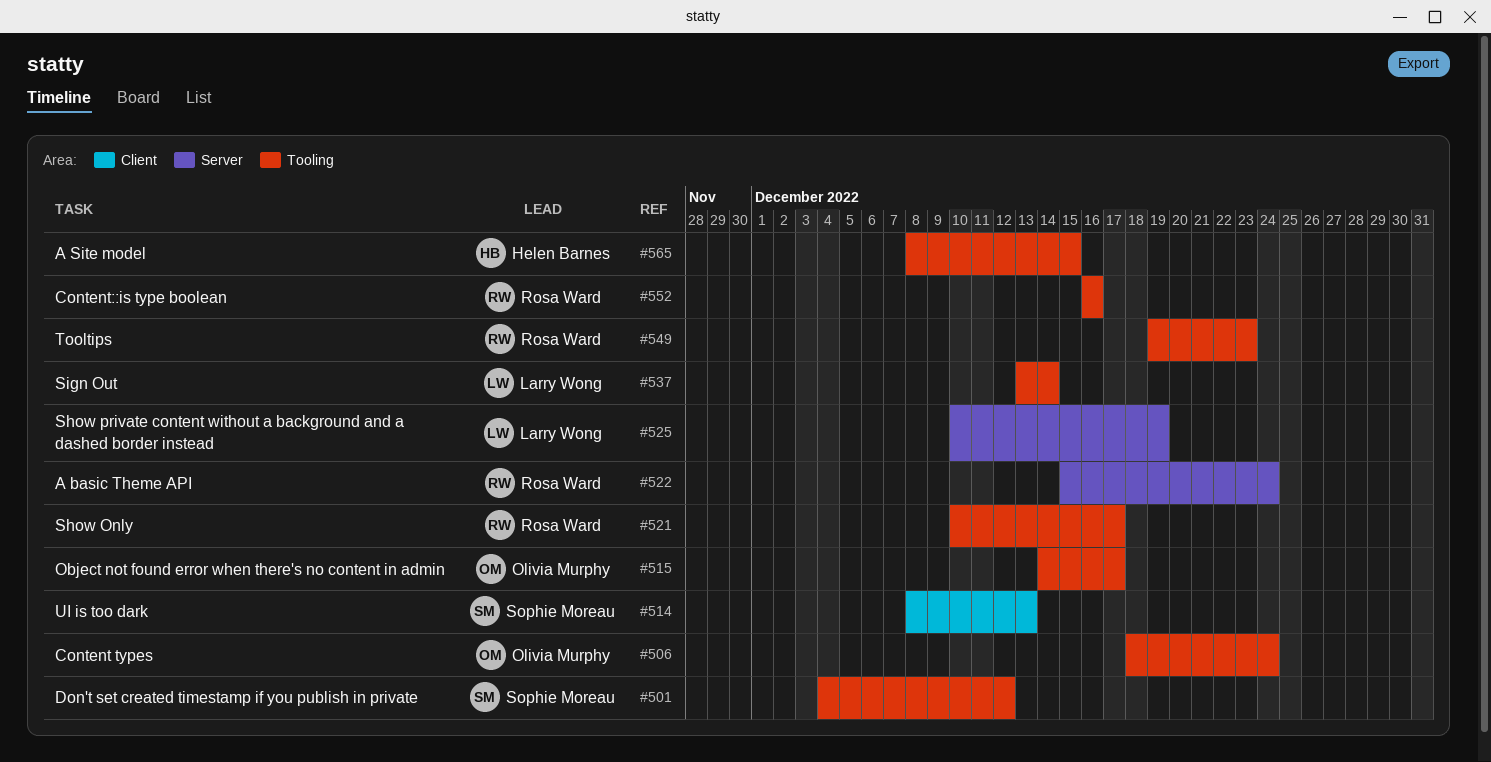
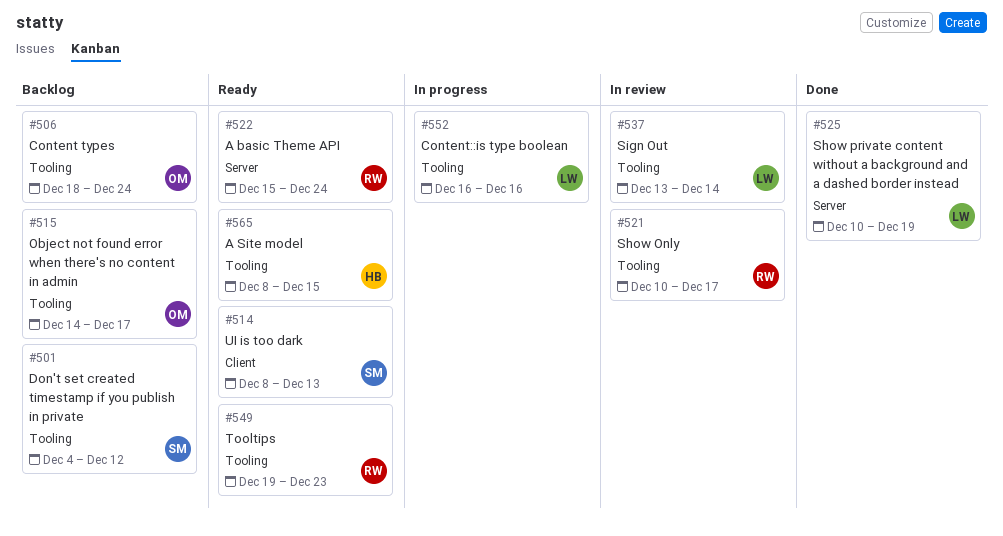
#552, owner: Rosa Ward -> Larry Wong

